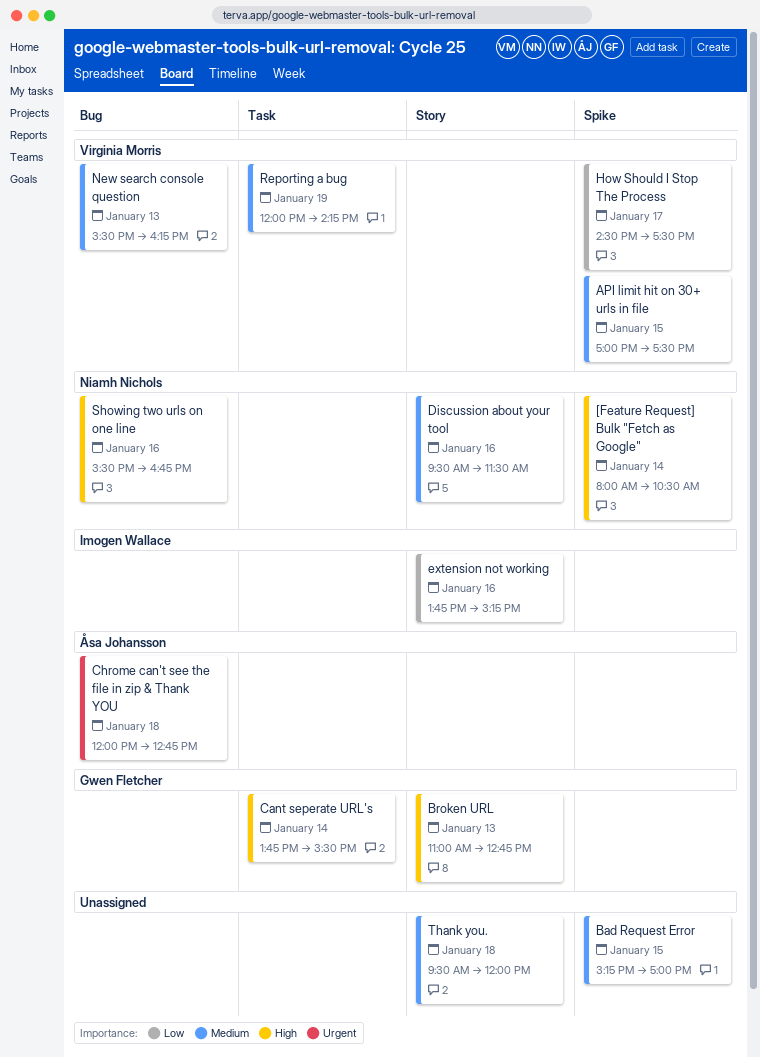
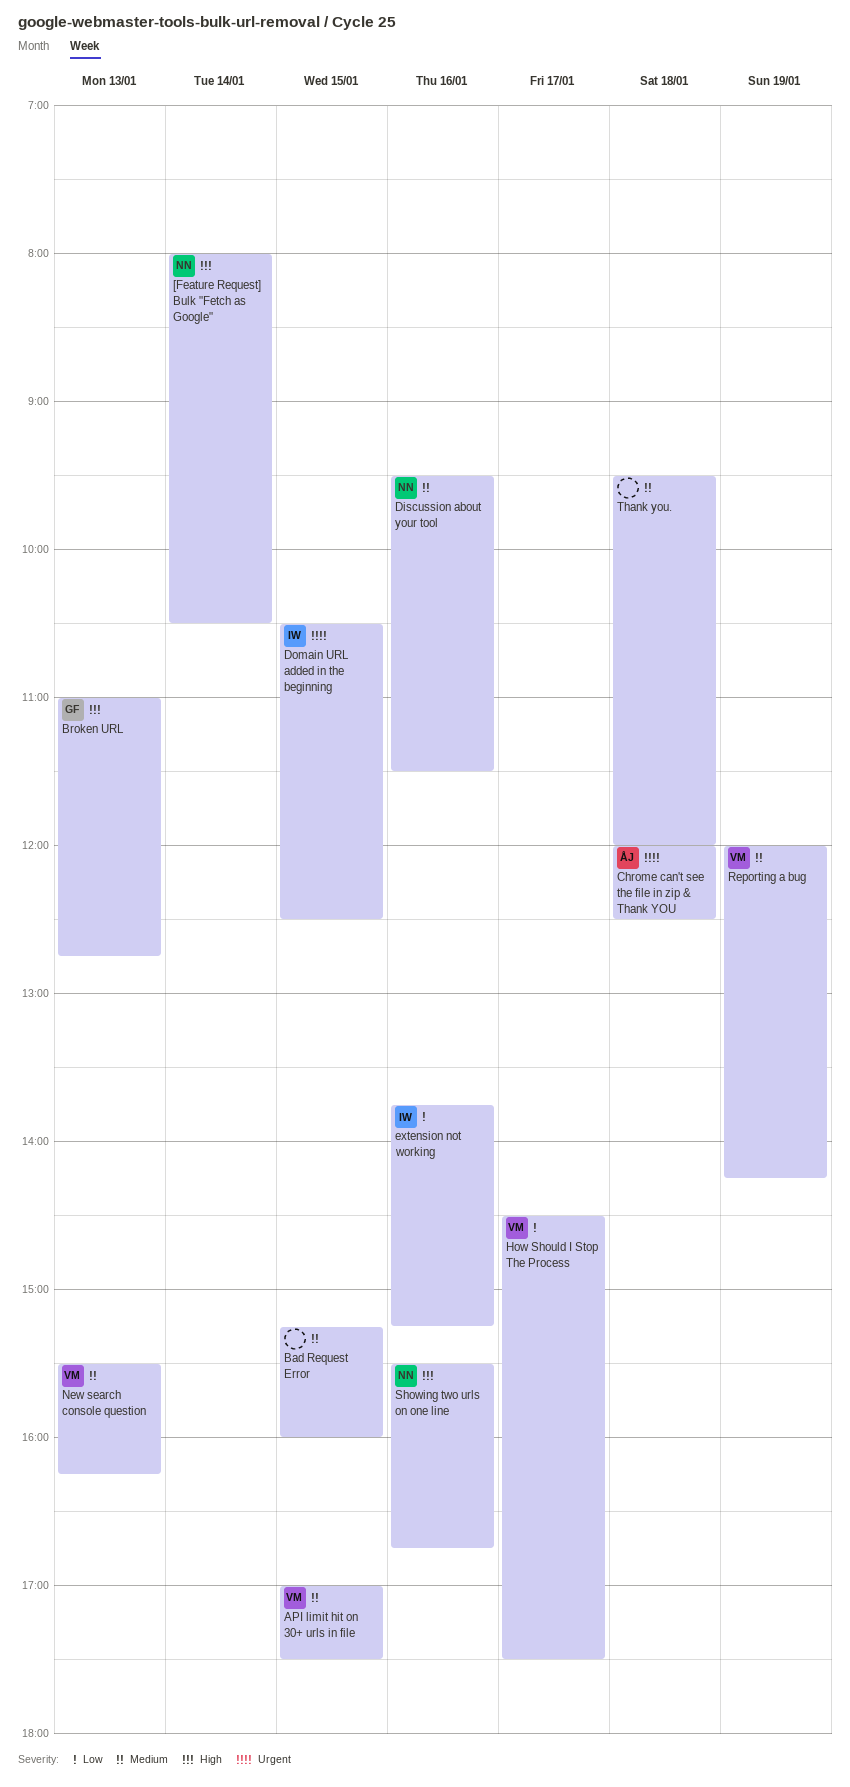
Bad Request Error, ends: 17:00 -> 16:00
Cant seperate URL's: present -> none
Chrome can't see the file in zip & Thank YOU, ends: 12:45 -> 12:30
Domain URL added in the beginning: none -> present

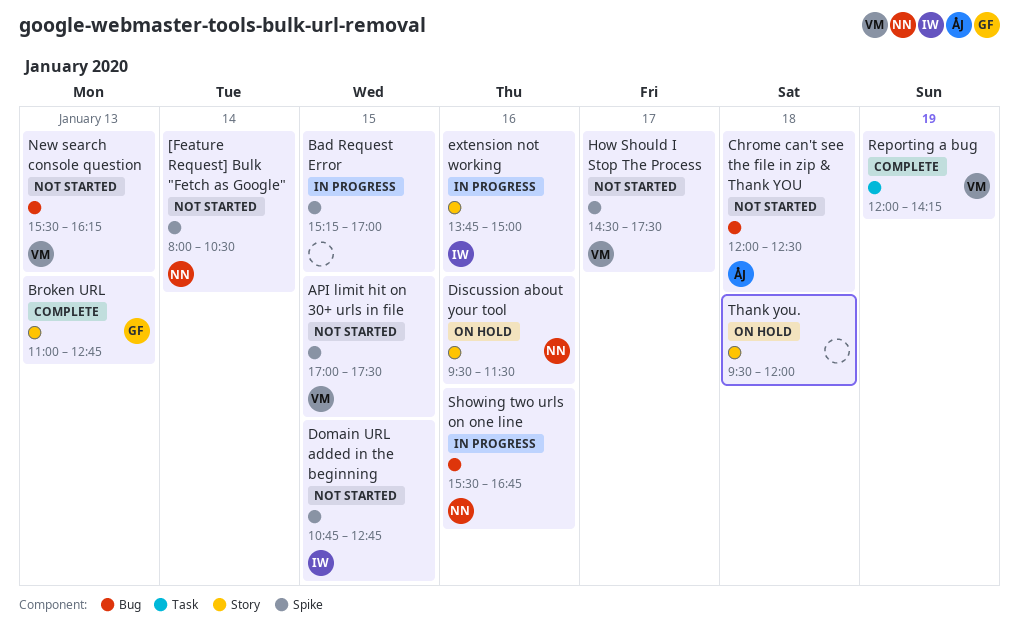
Bad Request Error, ends: 16:00 -> 17:00
Domain URL added in the beginning, begins: 10:30 -> 10:45
Domain URL added in the beginning, ends: 12:30 -> 12:45
extension not working, ends: 15:15 -> 15:00

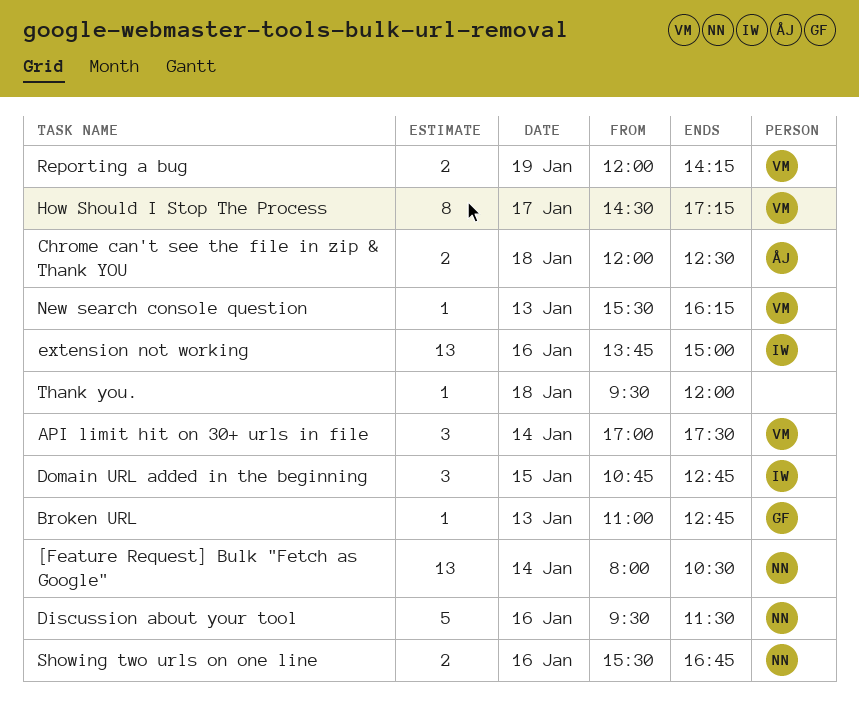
API limit hit on 30+ urls in file, day: Jan 15 -> Jan 14
Bad Request Error: present -> none
How Should I Stop The Process, ends: 17:30 -> 17:15

